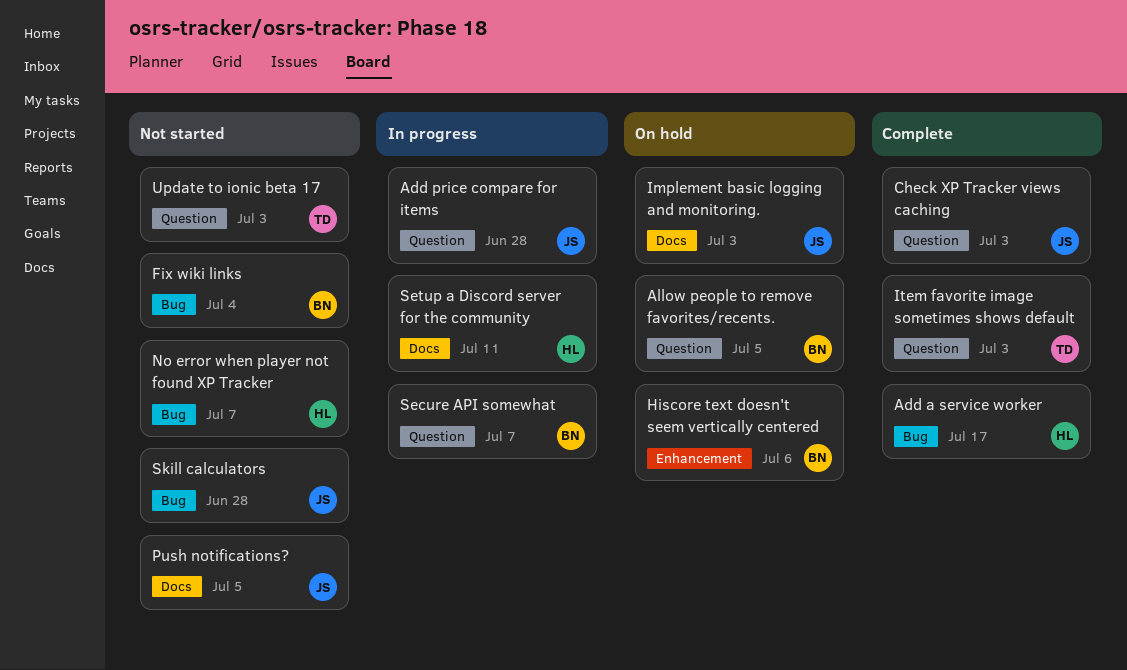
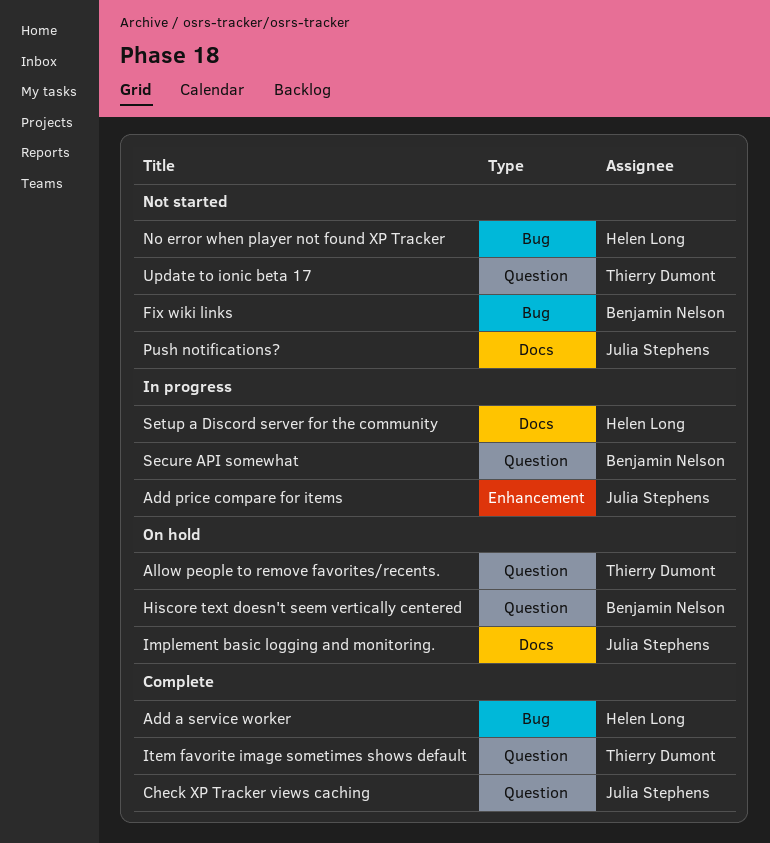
Add price compare for items, label: Question -> Enhancement
Allow people to remove favorites/recents., owner: Benjamin Nelson -> Thierry Dumont
Hiscore text doesn't seem vertically centered, label: Enhancement -> Question
Skill calculators: present -> none

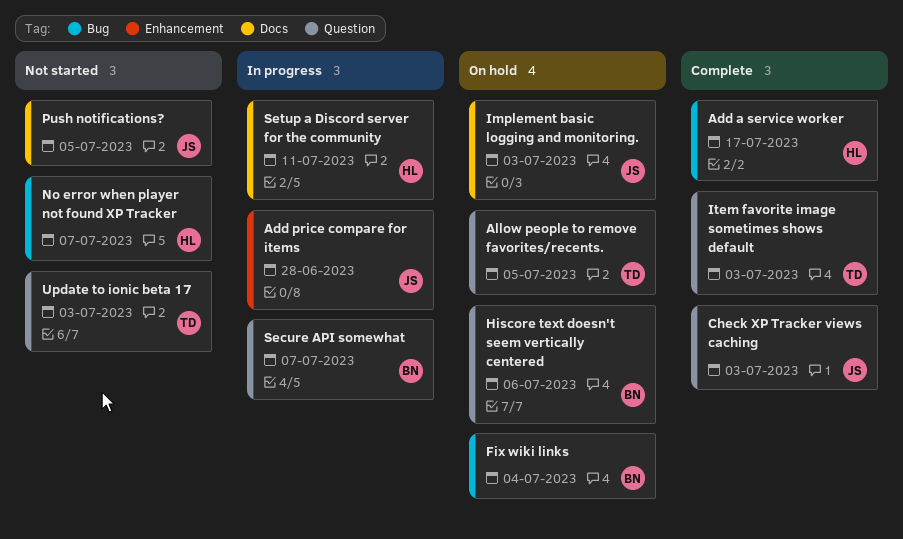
Fix wiki links, status: Not started -> On hold

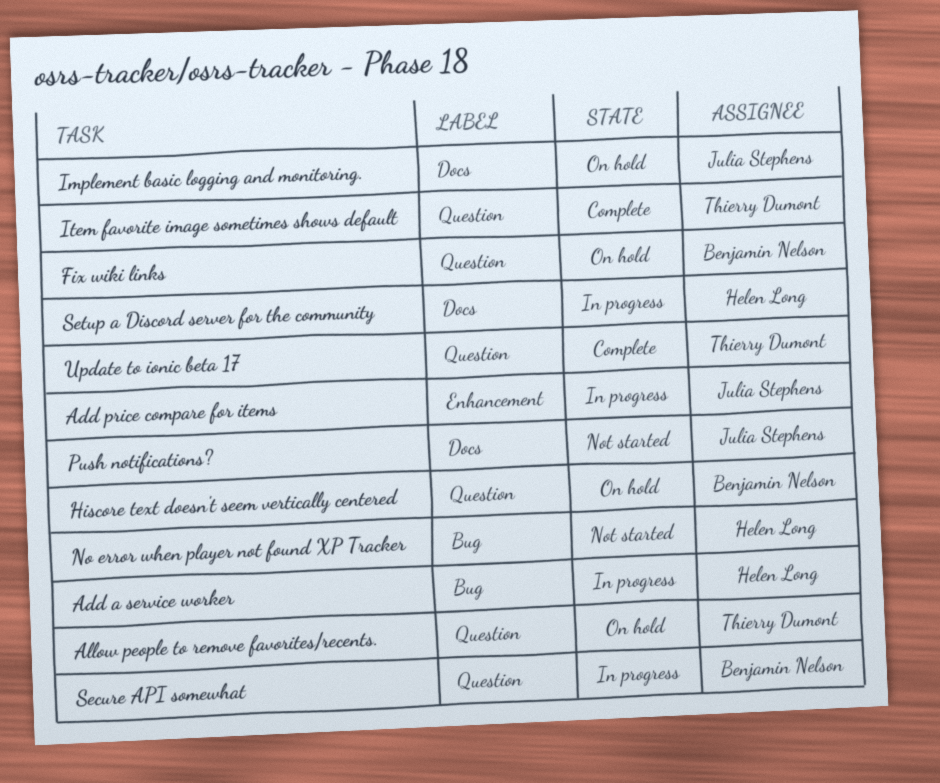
Add a service worker, status: Complete -> In progress
Check XP Tracker views caching: present -> none
Fix wiki links, label: Bug -> Question
Update to ionic beta 17, status: Not started -> Complete

